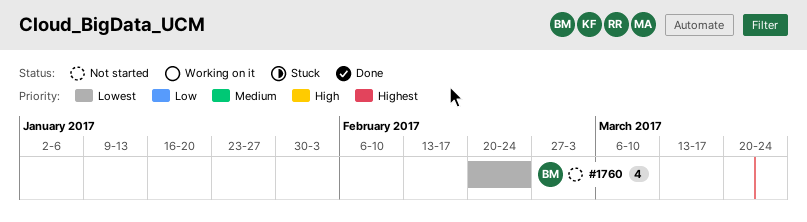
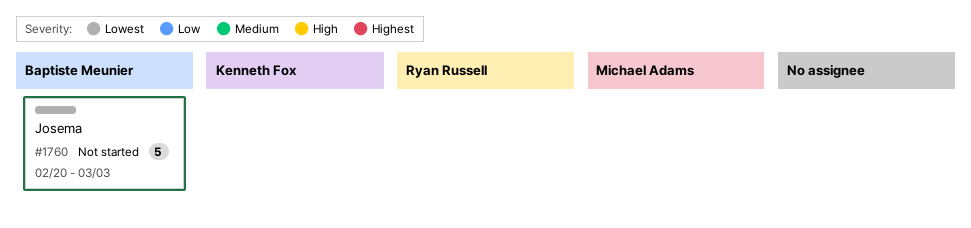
#1760, estimate: 4 -> 5
#1760, due: Feb 24 -> Mar 3

